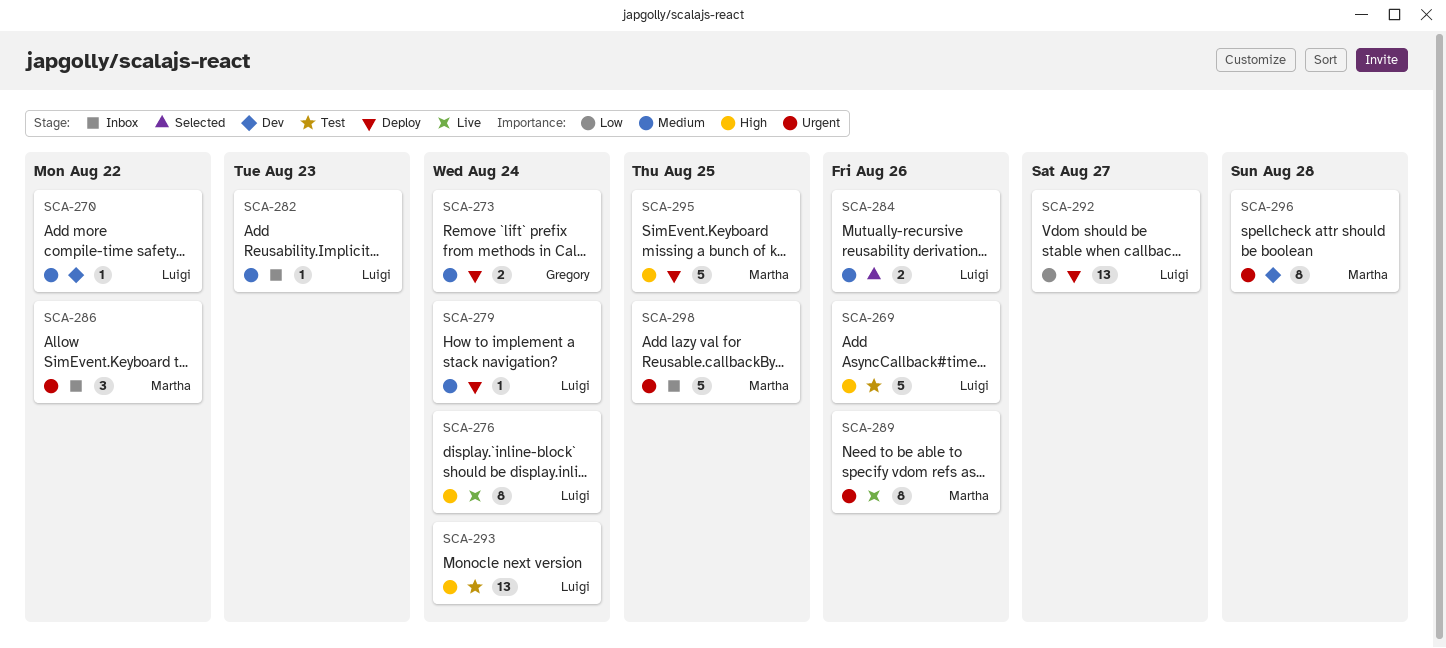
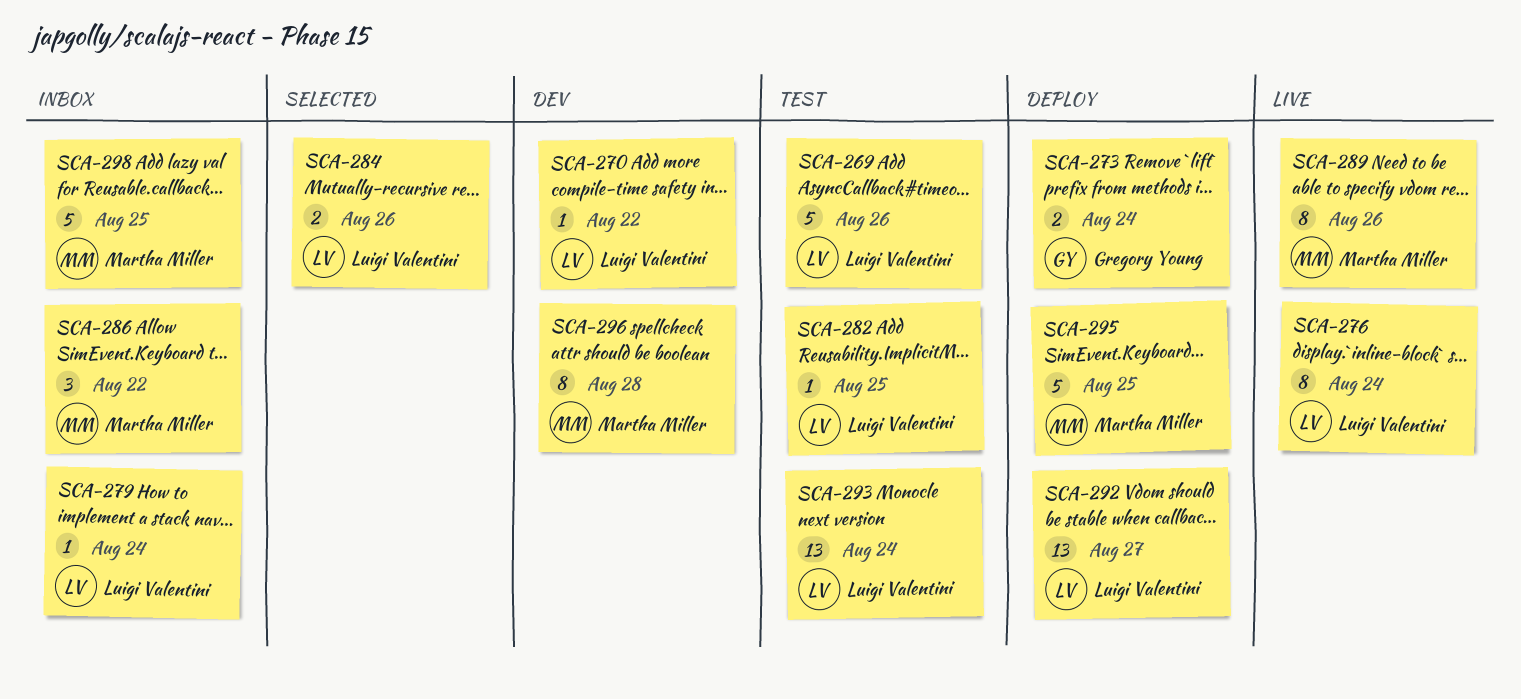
SCA-279, status: Deploy -> Inbox
SCA-282, status: Inbox -> Test
SCA-282, due: Aug 23 -> Aug 25

